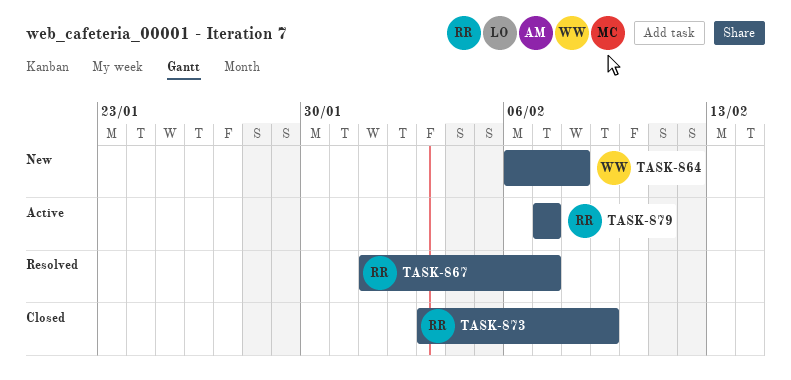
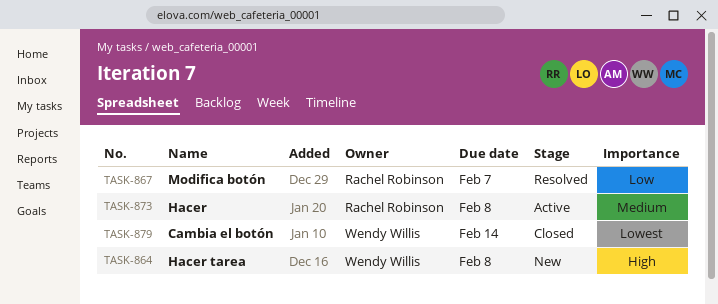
TASK-873, status: Closed -> Active
TASK-873, due: Feb 9 -> Feb 8
TASK-879, status: Active -> Closed
TASK-879, owner: Rachel Robinson -> Wendy Willis
TASK-879, due: Feb 7 -> Feb 14

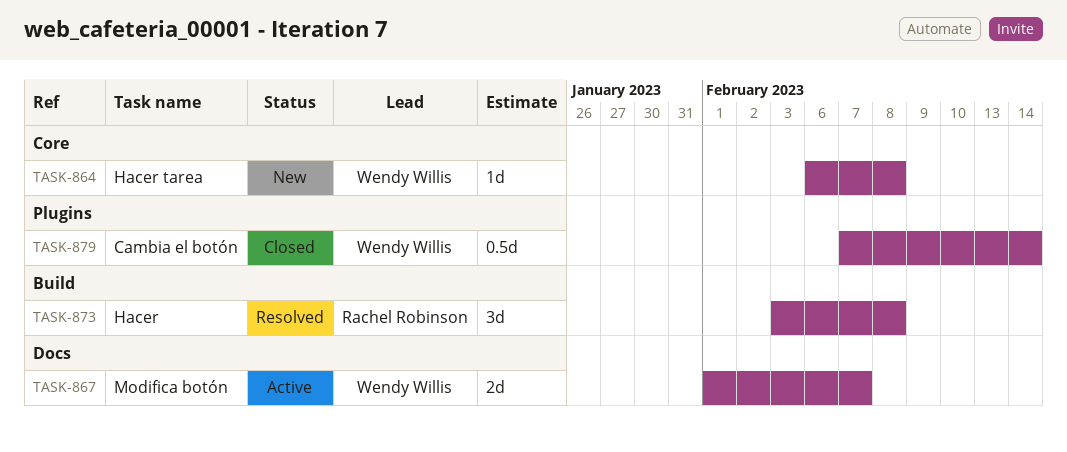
TASK-867, status: Resolved -> Active
TASK-867, owner: Rachel Robinson -> Wendy Willis
TASK-873, status: Active -> Resolved

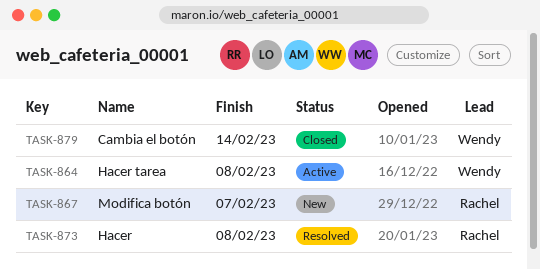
TASK-864, status: New -> Active
TASK-867, status: Active -> New
TASK-867, owner: Wendy Willis -> Rachel Robinson

